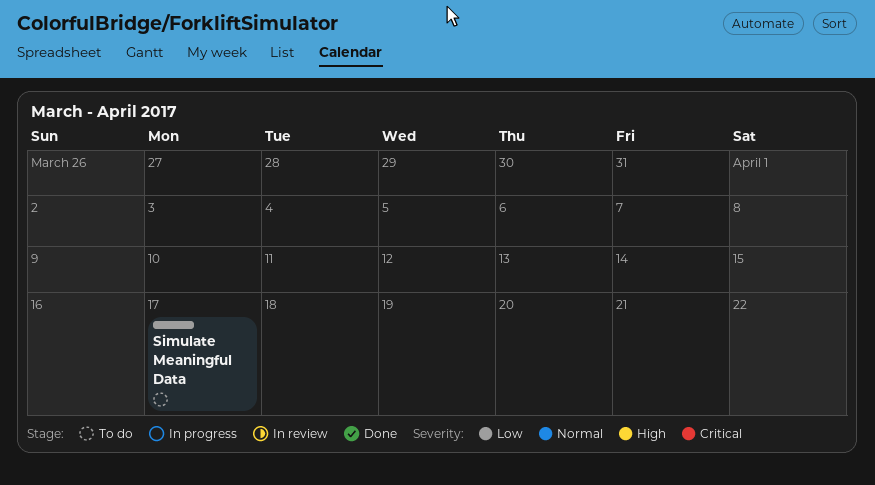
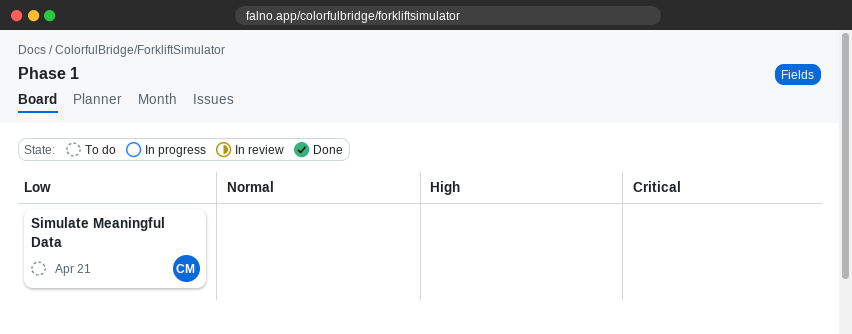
Simulate Meaningful Data, due: Apr 17 -> Apr 21

